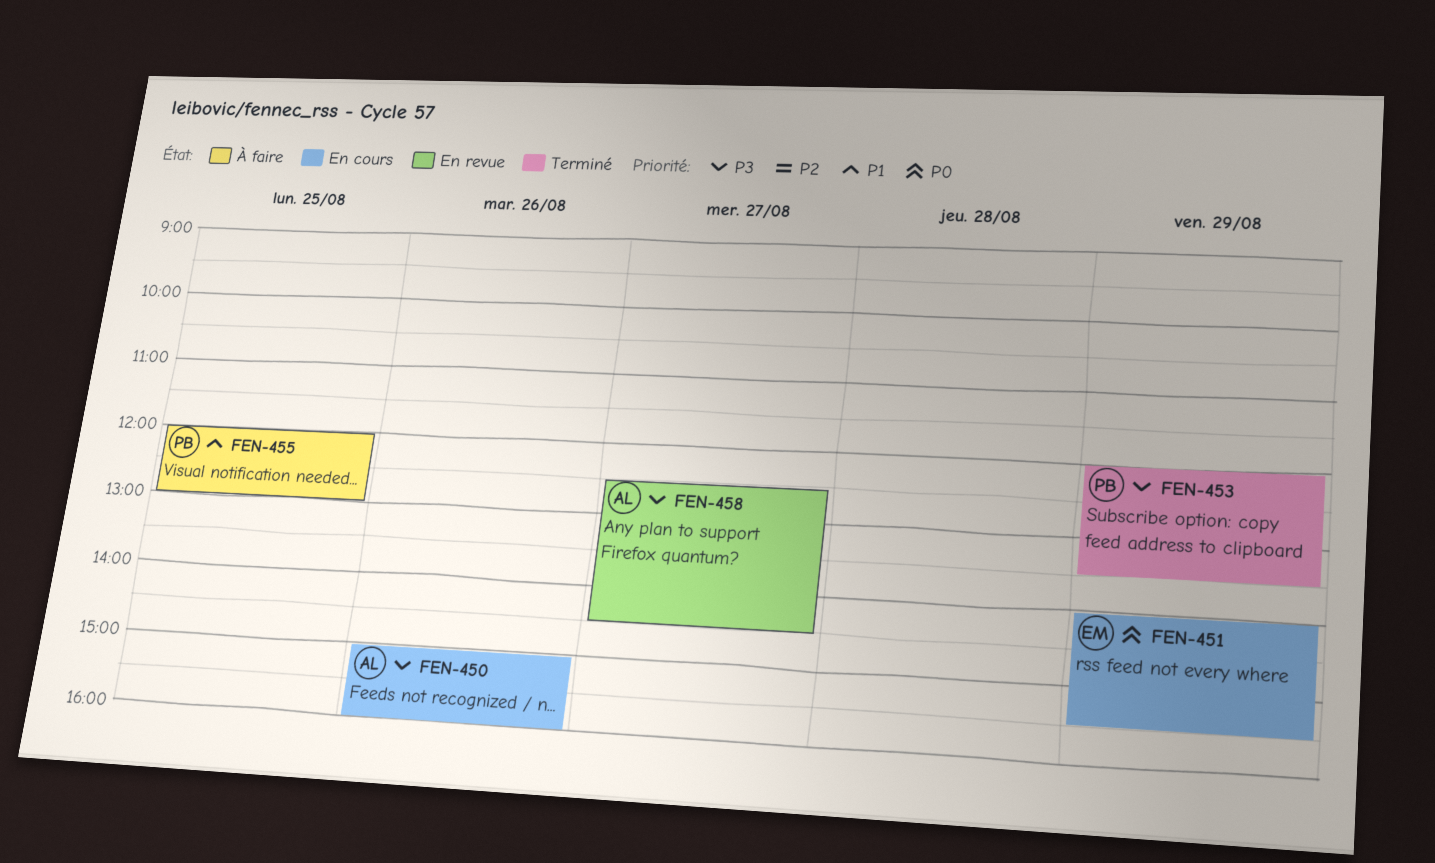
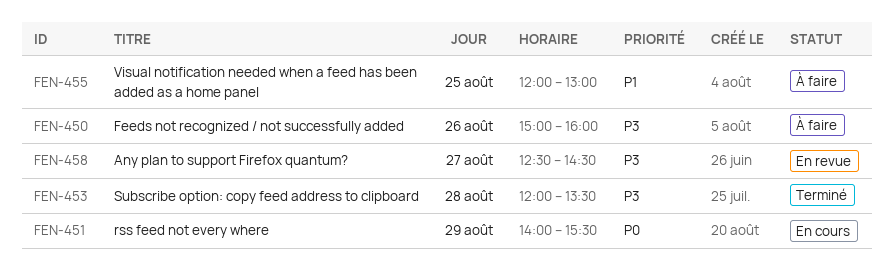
FEN-450, status: En cours -> À faire
FEN-453, day: Aug 29 -> Aug 28

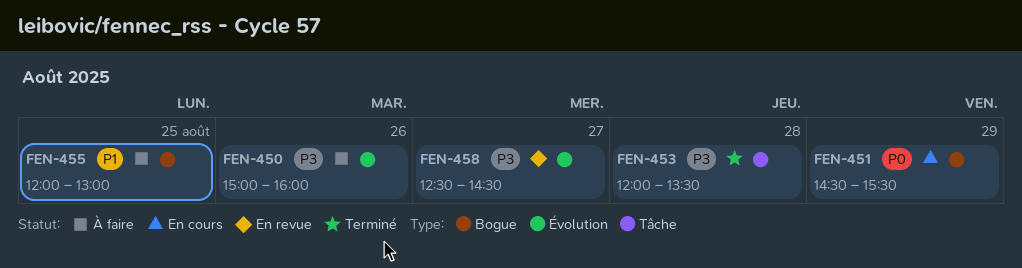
FEN-451, begins: 14:00 -> 14:30

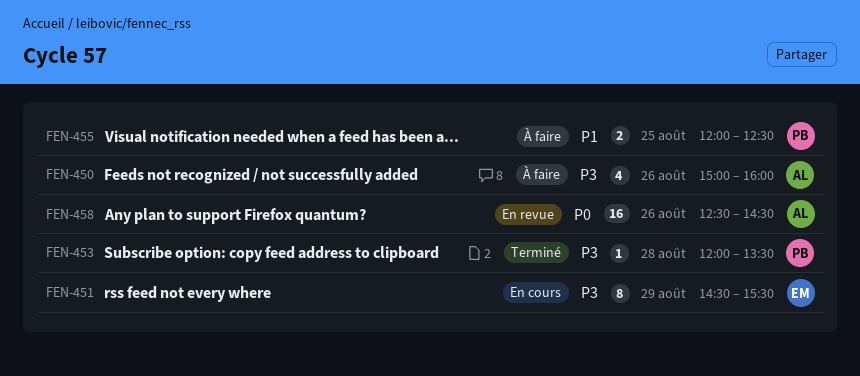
FEN-451, priority: P0 -> P3
FEN-455, ends: 13:00 -> 12:30
FEN-458, priority: P3 -> P0
FEN-458, day: Aug 27 -> Aug 26

